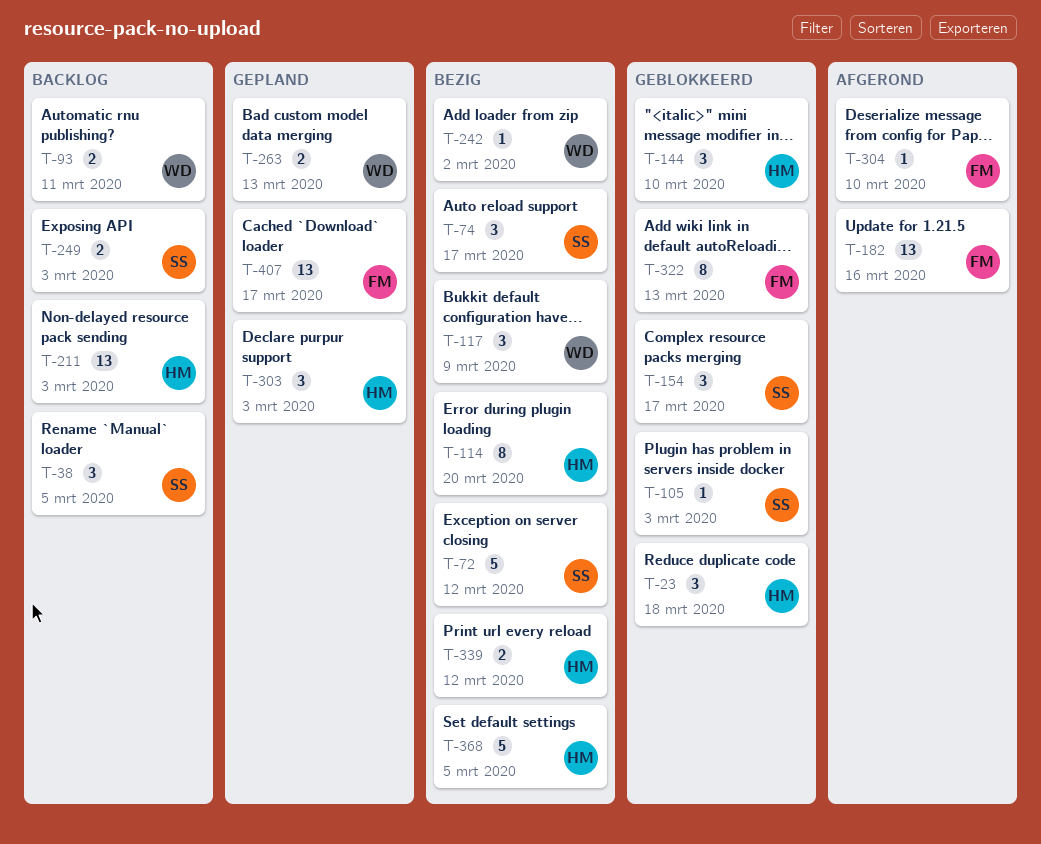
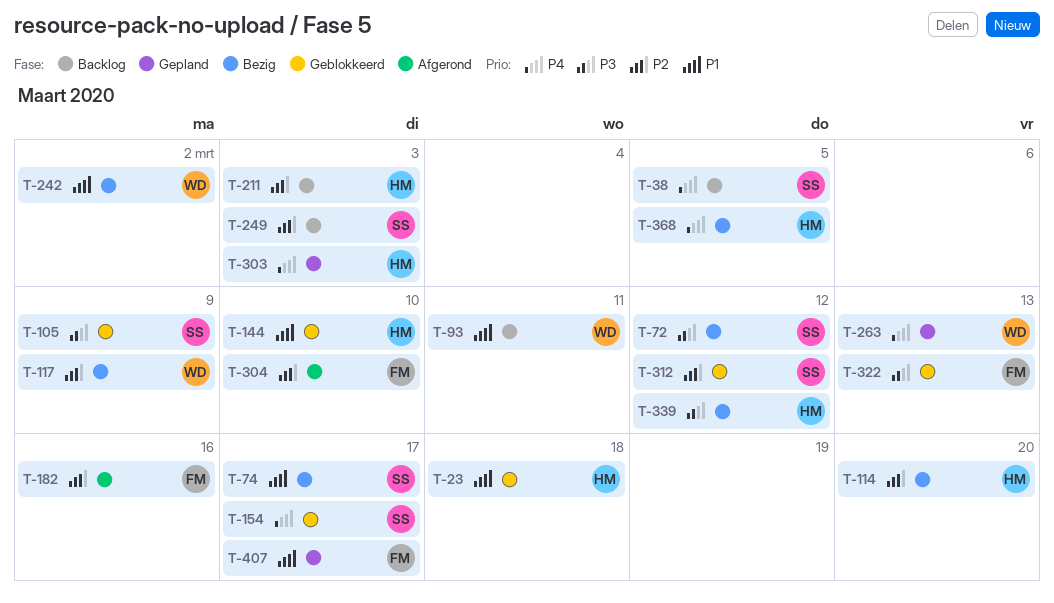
T-105, due: Mar 3 -> Mar 9
T-312: none -> present

